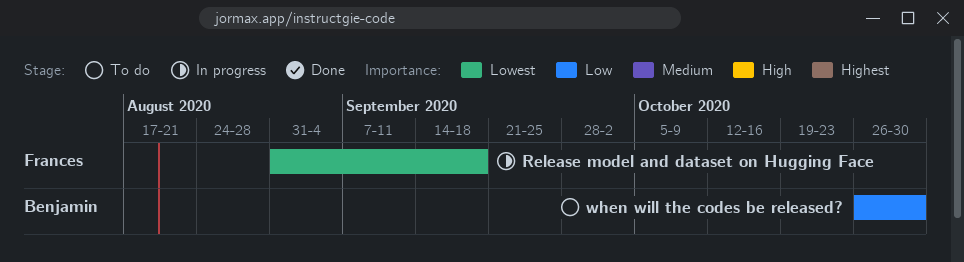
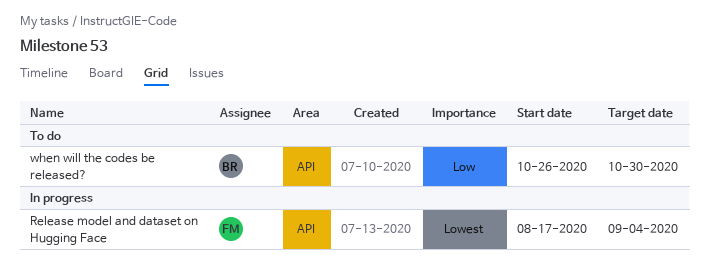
Release model and dataset on Hugging Face, start: Aug 31 -> Aug 17
Release model and dataset on Hugging Face, due: Sep 18 -> Sep 4

